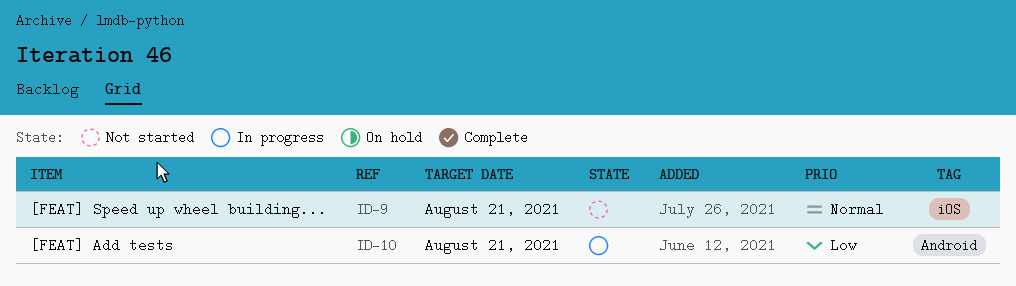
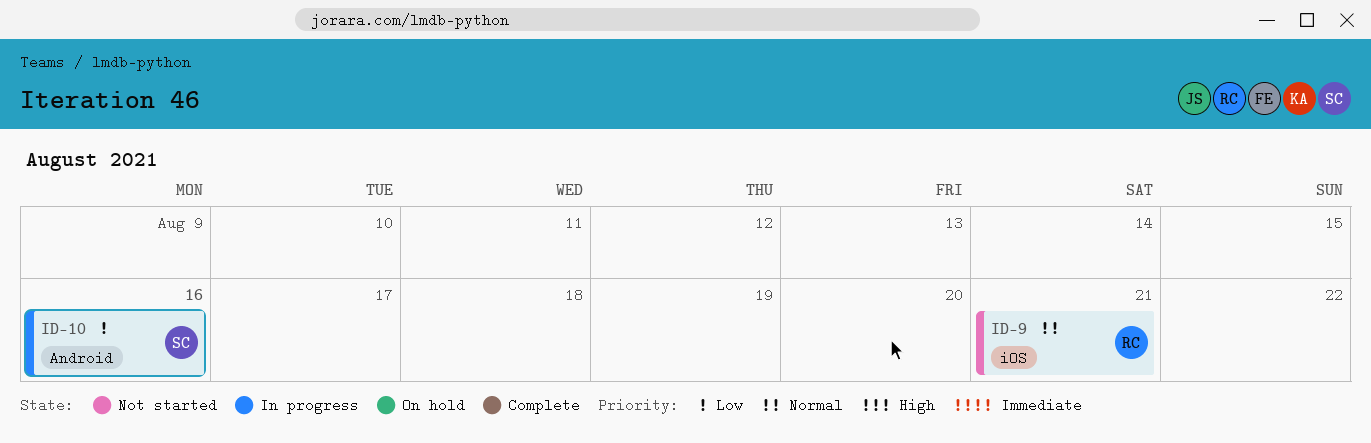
ID-10, due: Aug 21 -> Aug 16

